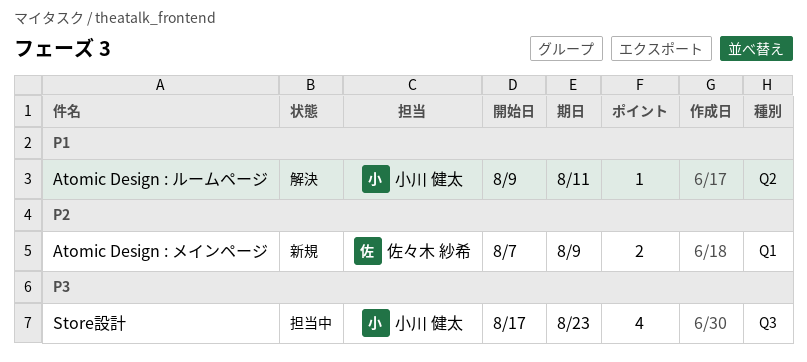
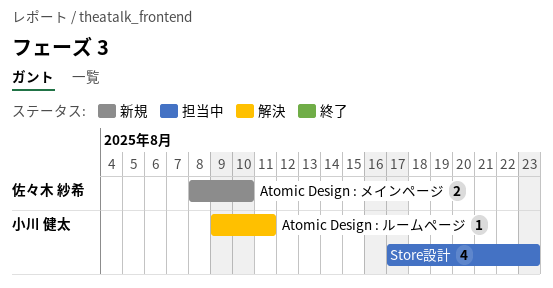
Atomic Design : メインページ, start: Aug 7 -> Aug 8
Atomic Design : メインページ, due: Aug 9 -> Aug 10

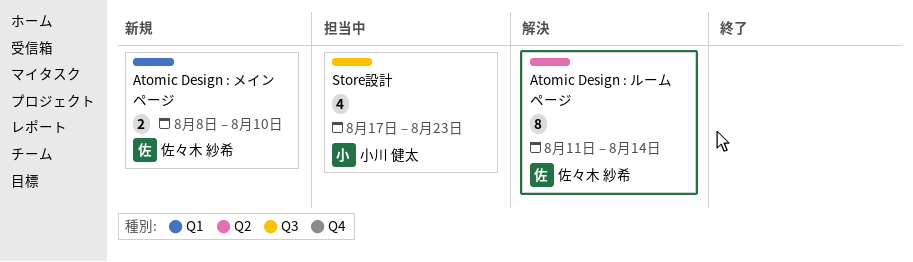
Atomic Design : ルームページ, owner: 小川 健太 -> 佐々木 紗希
Atomic Design : ルームページ, estimate: 1 -> 8
Atomic Design : ルームページ, start: Aug 9 -> Aug 11
Atomic Design : ルームページ, due: Aug 11 -> Aug 14

